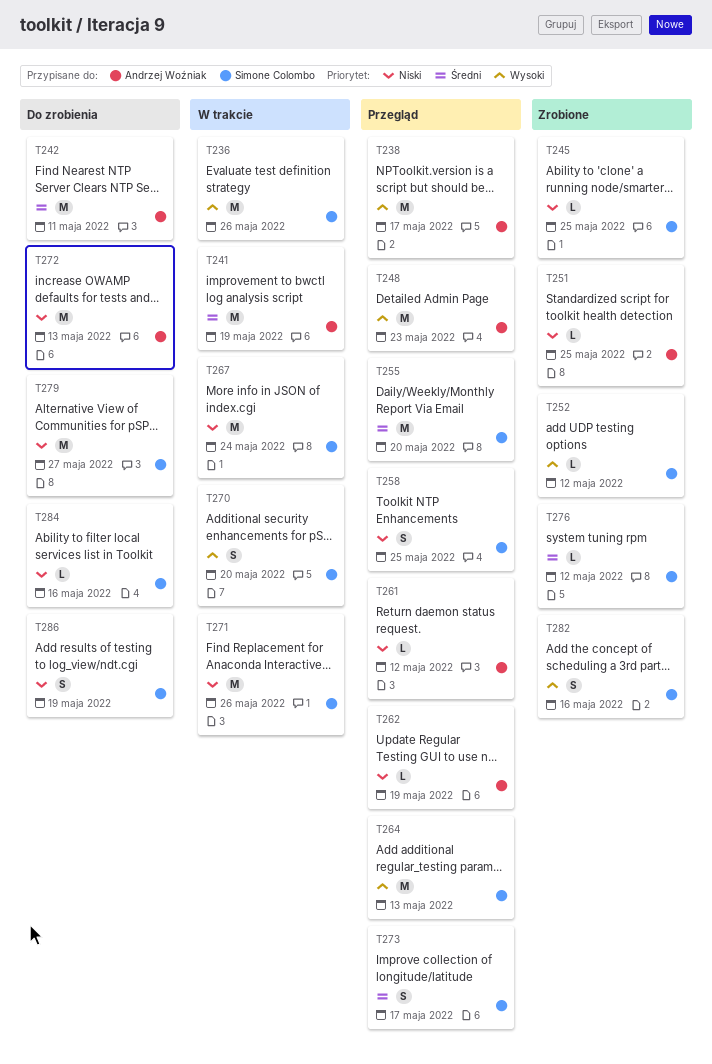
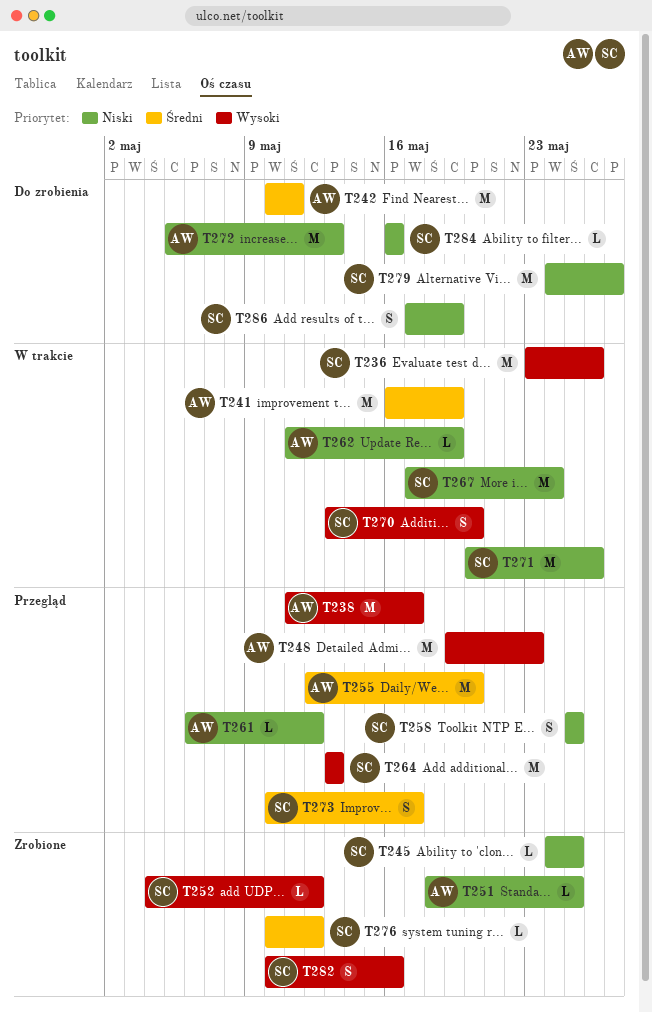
T255, owner: Simone Colombo -> Andrzej Woźniak
T262, status: Przegląd -> W trakcie

